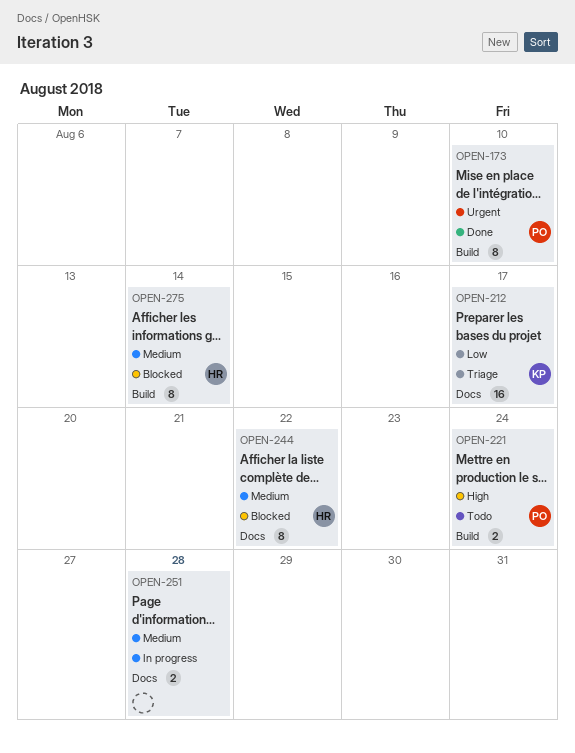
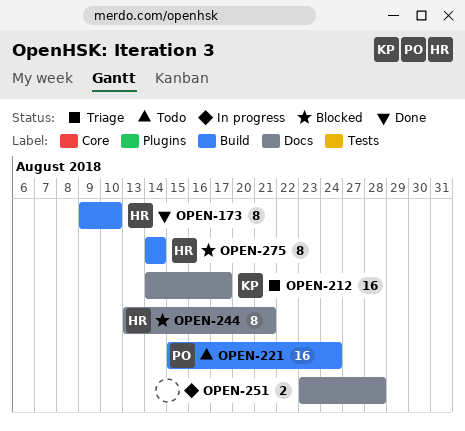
OPEN-173, owner: PO -> HR
OPEN-221, estimate: 2 -> 16
OPEN-244, due: Aug 22 -> Aug 21

